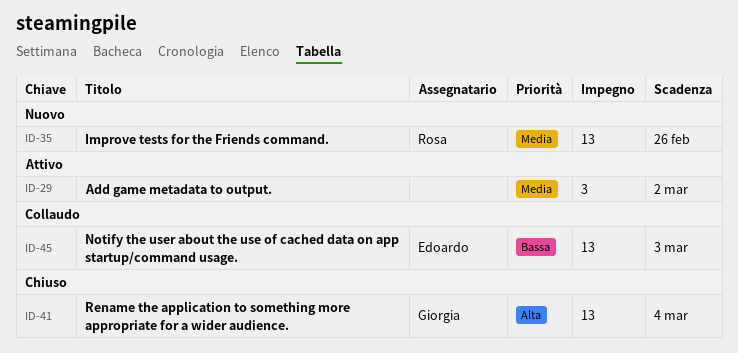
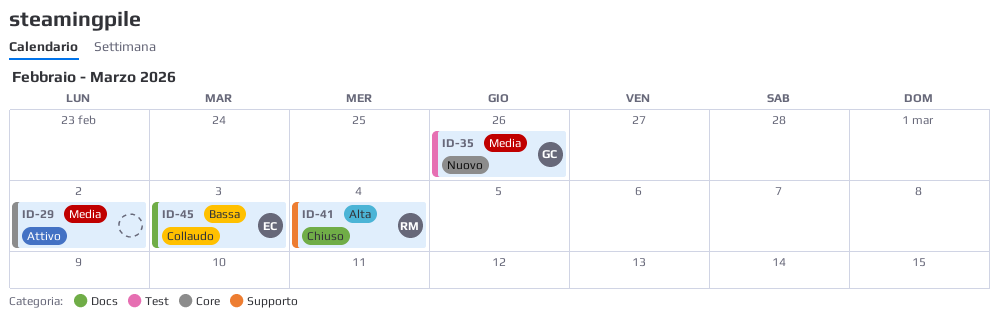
ID-35, owner: Rosa -> Giorgia
ID-41, owner: Giorgia -> Rosa

